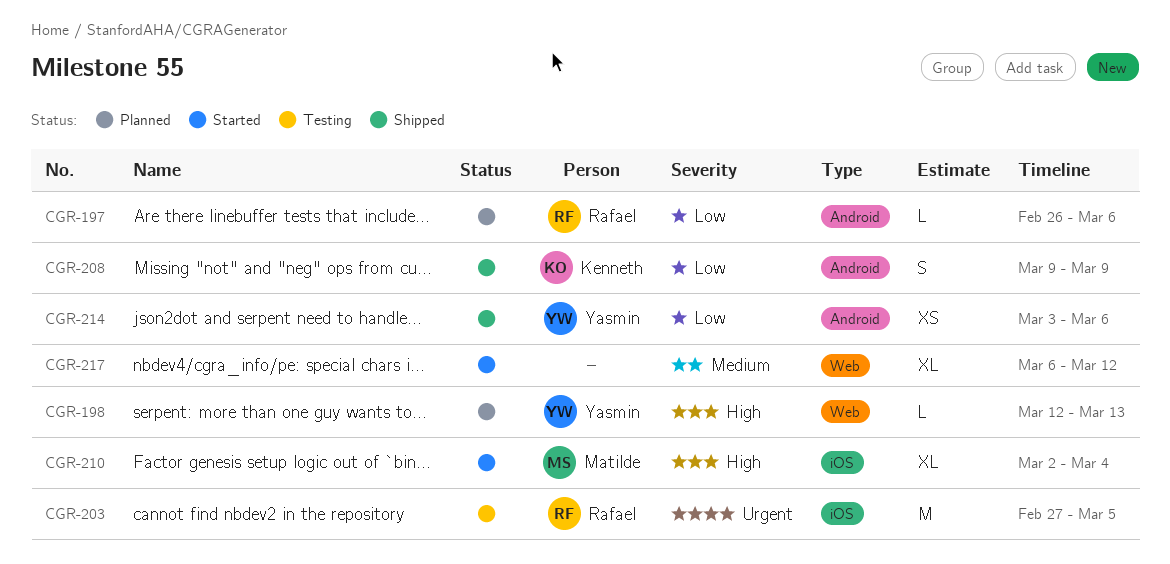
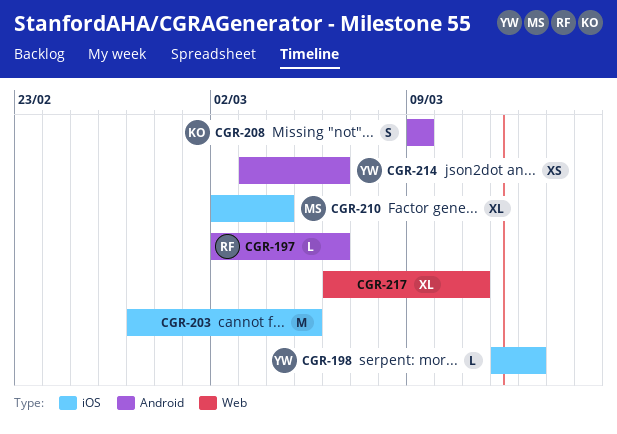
CGR-197, start: Feb 26 -> Mar 2
CGR-198, label: Web -> iOS
CGR-203, owner: Rafael -> none
CGR-217, due: Mar 12 -> Mar 11

